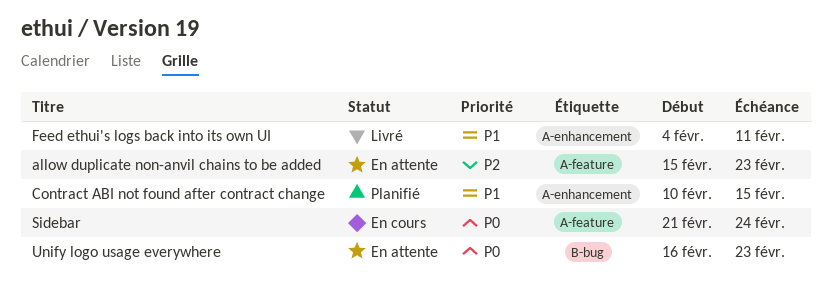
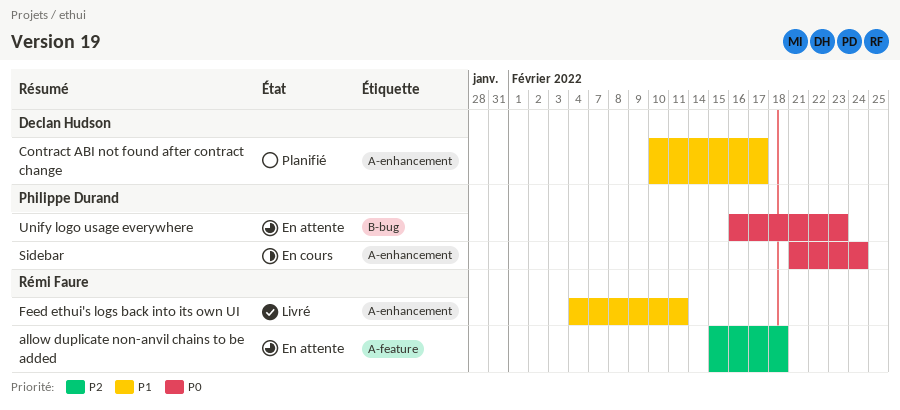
allow duplicate non-anvil chains to be added, due: Feb 23 -> Feb 18
Contract ABI not found after contract change, due: Feb 15 -> Feb 17
Sidebar, label: A-feature -> A-enhancement

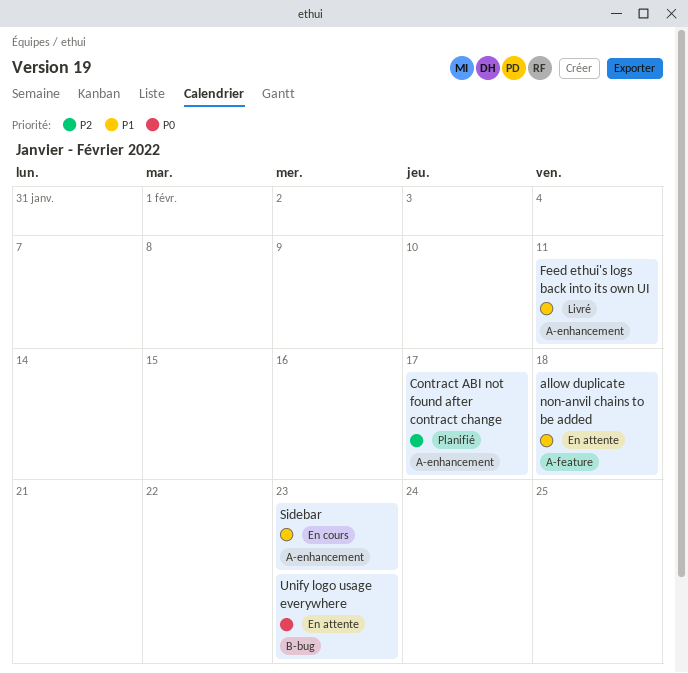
allow duplicate non-anvil chains to be added, priority: P2 -> P1
Contract ABI not found after contract change, priority: P1 -> P2
Sidebar, priority: P0 -> P1
Sidebar, due: Feb 24 -> Feb 23

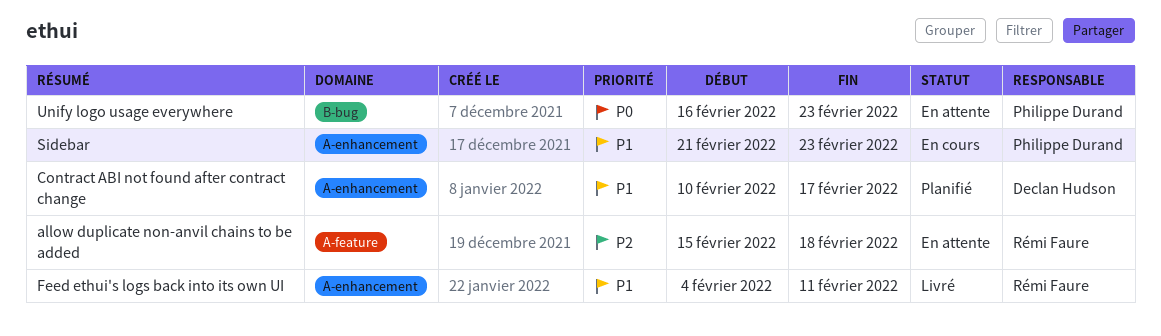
allow duplicate non-anvil chains to be added, priority: P1 -> P2
Contract ABI not found after contract change, priority: P2 -> P1

